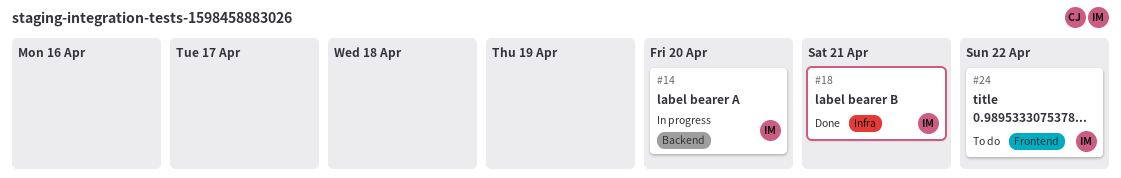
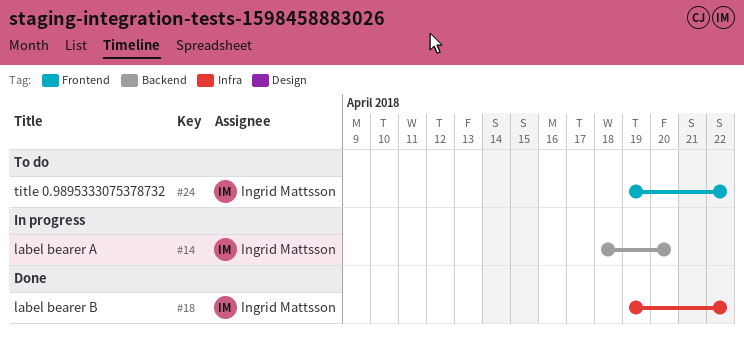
#18, due: Apr 21 -> Apr 22

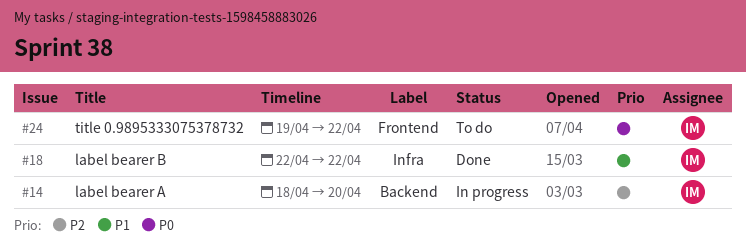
#18, start: Apr 19 -> Apr 22

